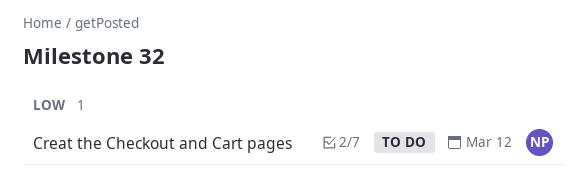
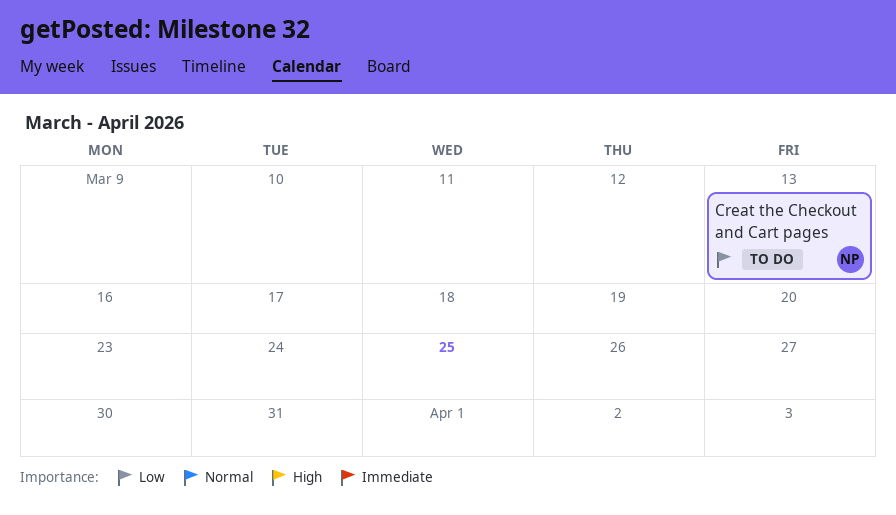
Creat the Checkout and Cart pages, due: Mar 12 -> Mar 13

